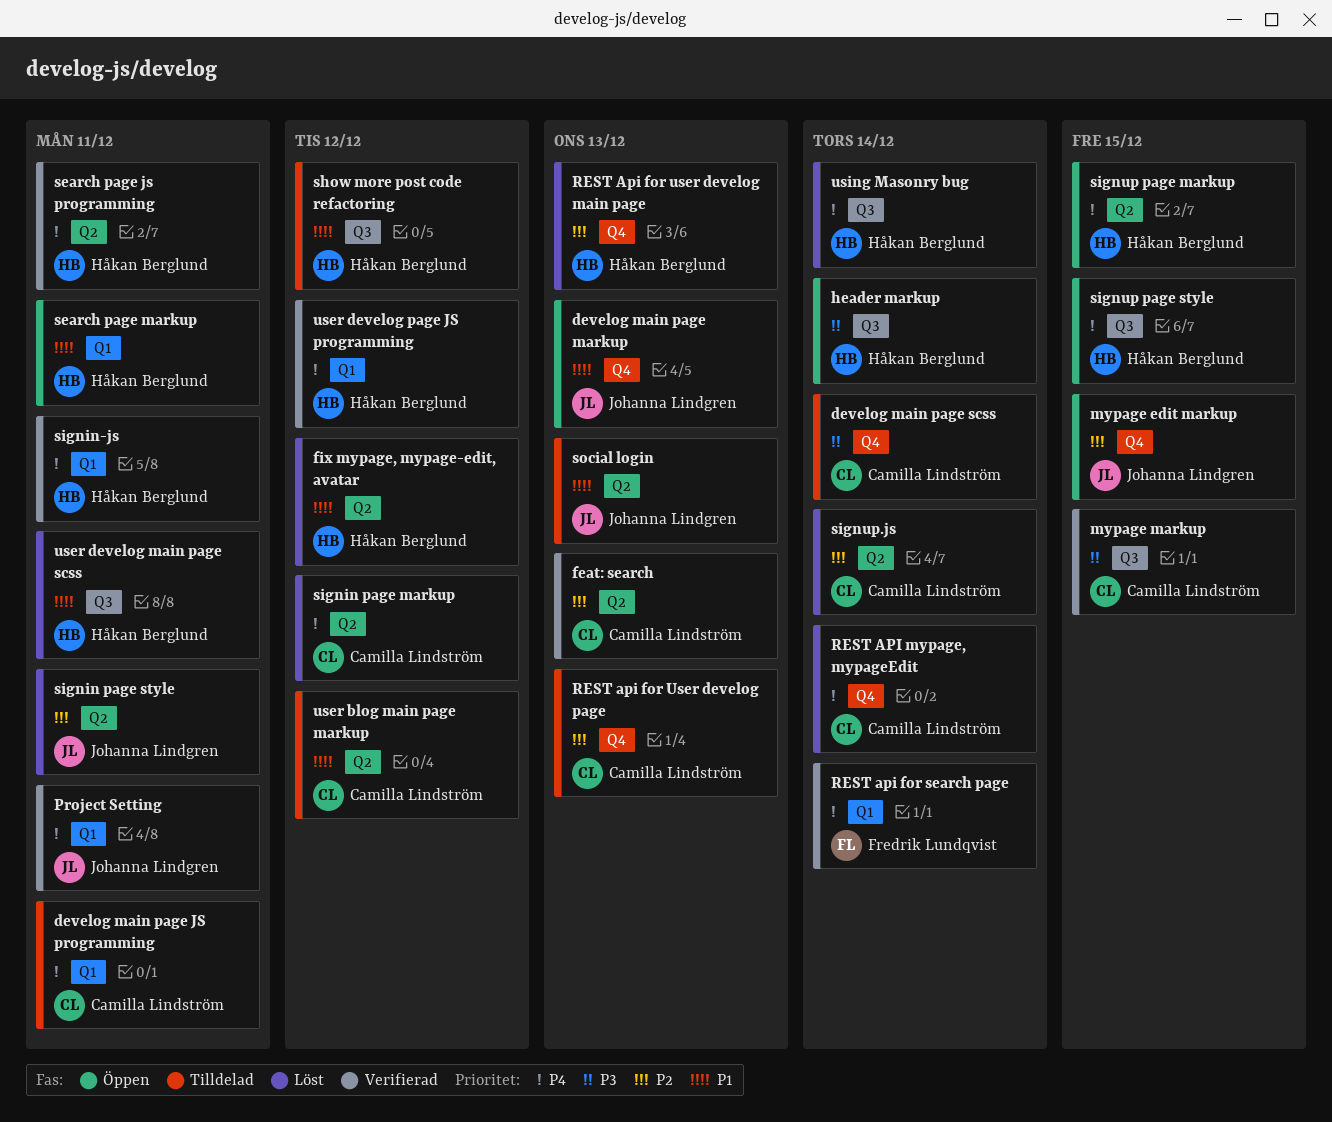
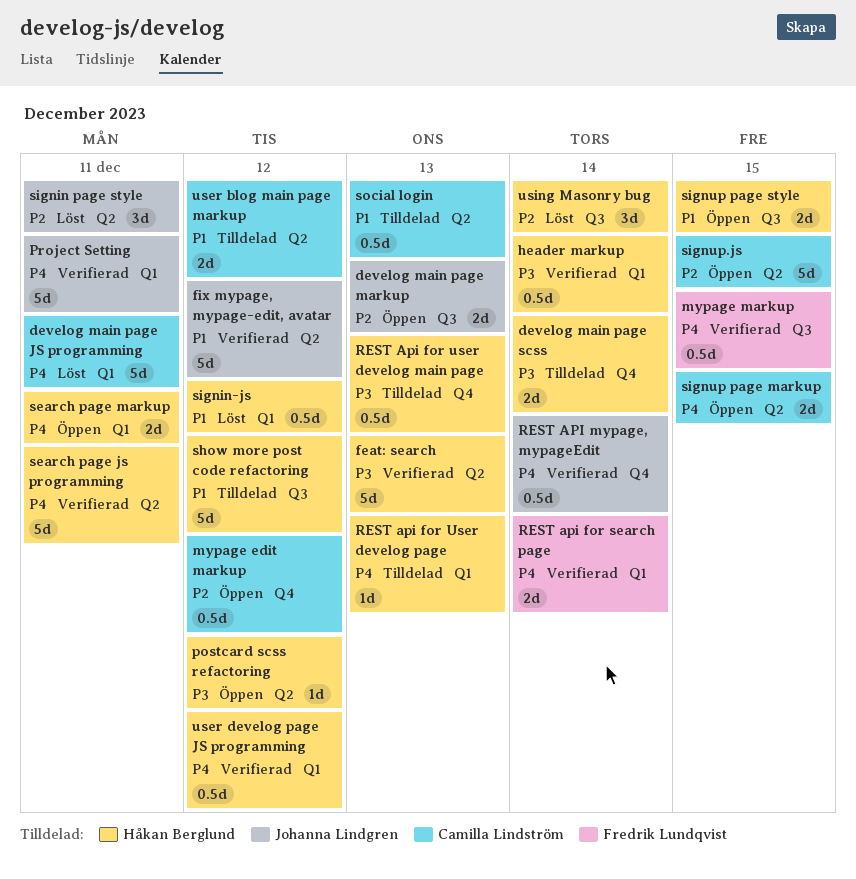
develog main page JS programming, status: Tilldelad -> Löst
develog main page markup, priority: P1 -> P2
develog main page markup, label: Q4 -> Q3
develog main page scss, owner: Camilla Lindström -> Håkan Berglund
feat: search, owner: Camilla Lindström -> Håkan Berglund
feat: search, priority: P2 -> P3
fix mypage, mypage-edit, avatar, status: Löst -> Verifierad
fix mypage, mypage-edit, avatar, owner: Håkan Berglund -> Johanna Lindgren
header markup, status: Öppen -> Verifierad
header markup, label: Q3 -> Q1
mypage edit markup, owner: Johanna Lindgren -> Camilla Lindström
mypage edit markup, due: Dec 15 -> Dec 12
mypage markup, owner: Camilla Lindström -> Fredrik Lundqvist
mypage markup, priority: P3 -> P4
postcard scss refactoring: none -> present
REST Api for user develog main page, status: Löst -> Tilldelad
REST Api for user develog main page, priority: P2 -> P3
REST api for User develog page, owner: Camilla Lindström -> Håkan Berglund
REST api for User develog page, priority: P2 -> P4
REST api for User develog page, label: Q4 -> Q1
REST API mypage, mypageEdit, status: Löst -> Verifierad
REST API mypage, mypageEdit, owner: Camilla Lindström -> Johanna Lindgren
search page markup, priority: P1 -> P4
signin page markup: present -> none
signin-js, status: Verifierad -> Löst
signin-js, priority: P4 -> P1
signin-js, due: Dec 11 -> Dec 12
signup page markup, owner: Håkan Berglund -> Camilla Lindström
signup page style, priority: P4 -> P1
signup.js, status: Löst -> Öppen
signup.js, due: Dec 14 -> Dec 15
social login, owner: Johanna Lindgren -> Camilla Lindström
user develog main page scss: present -> none
using Masonry bug, priority: P4 -> P2

